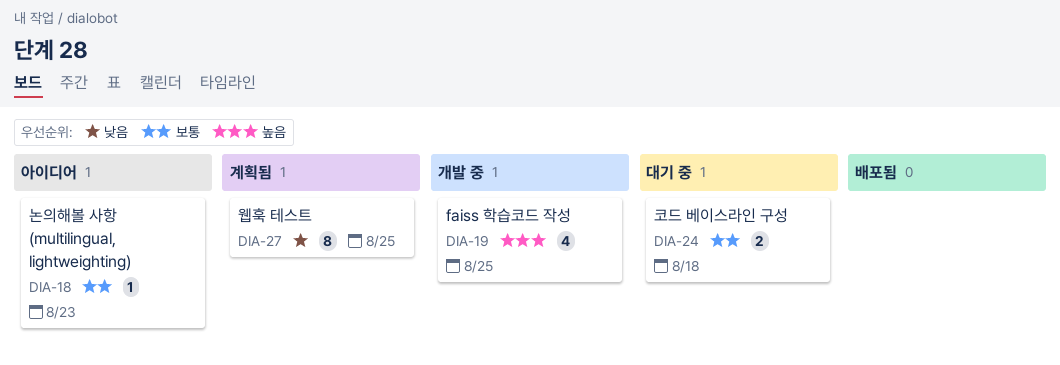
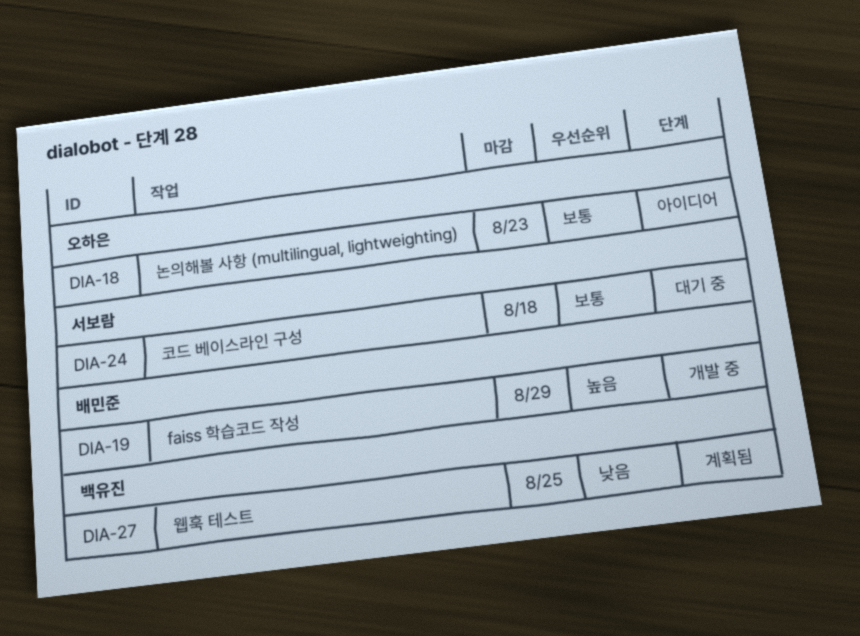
DIA-19, due: Aug 25 -> Aug 29

